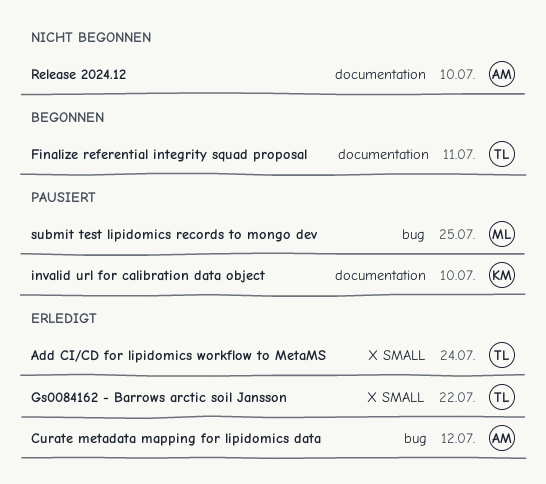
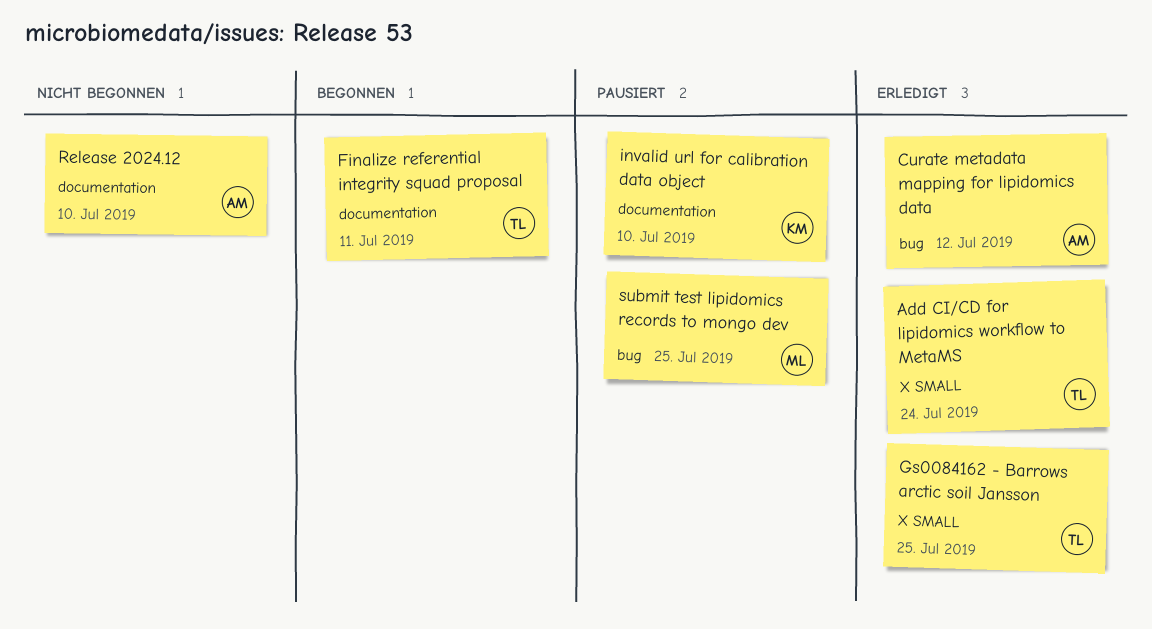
Gs0084162 - Barrows arctic soil Jansson, due: Jul 22 -> Jul 25

